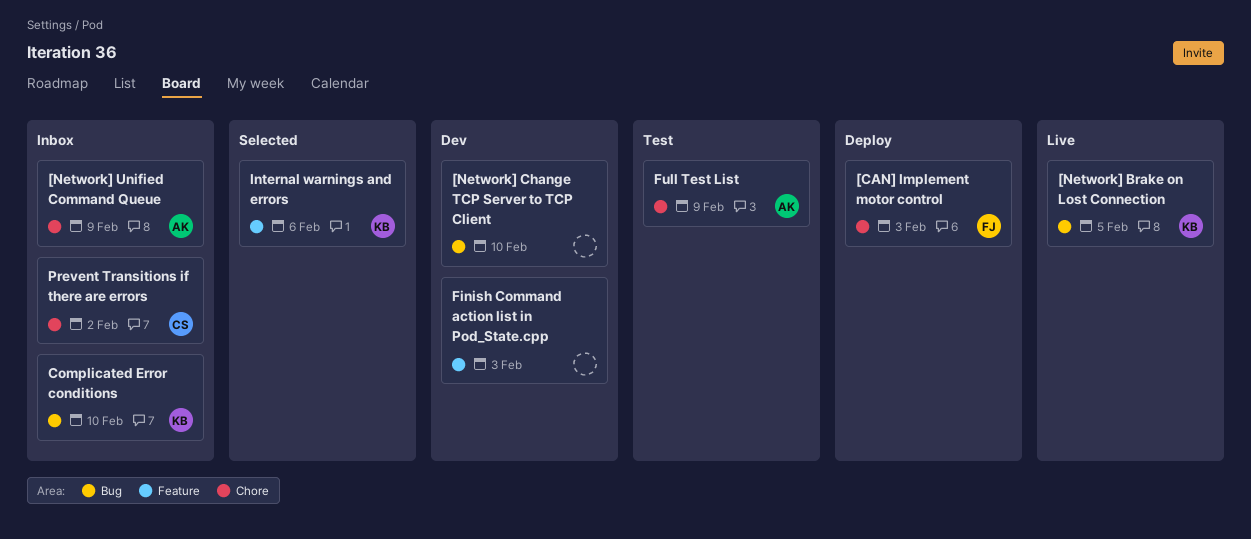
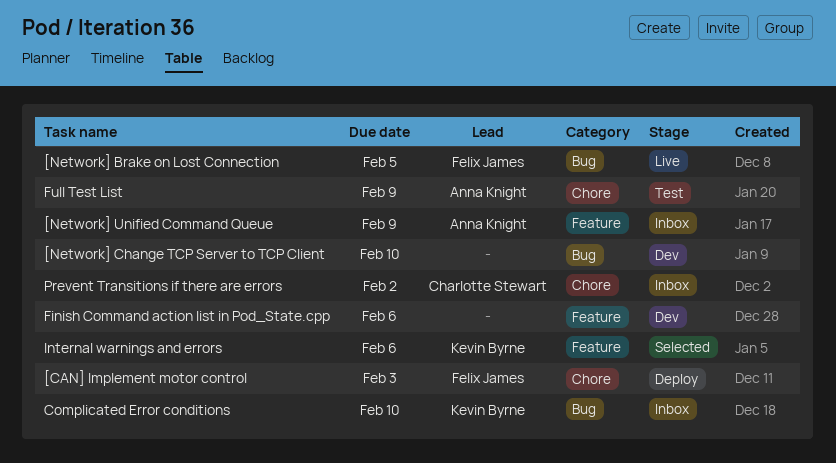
[Network] Brake on Lost Connection, owner: Kevin Byrne -> Felix James
[Network] Unified Command Queue, label: Chore -> Feature
Finish Command action list in Pod_State.cpp, due: Feb 3 -> Feb 6

